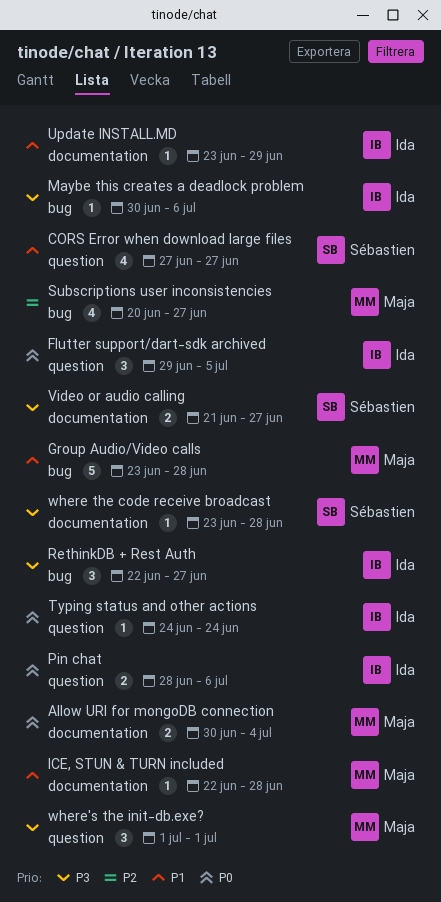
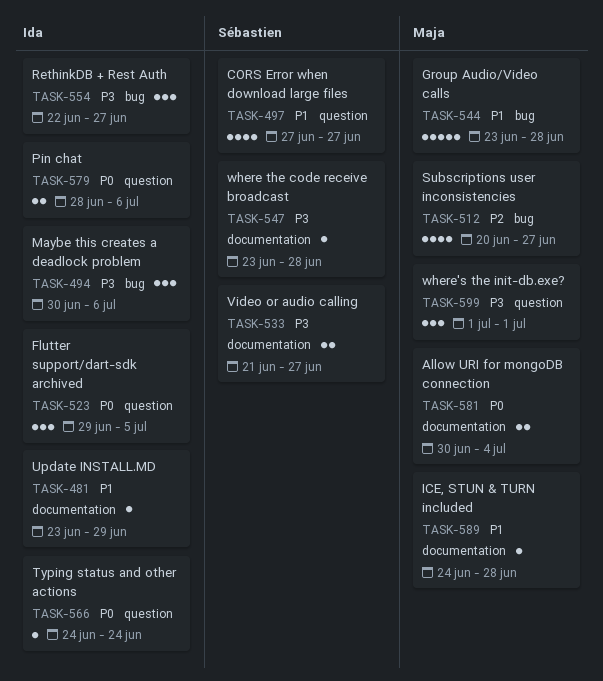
ICE, STUN & TURN included, start: Jun 22 -> Jun 24
Maybe this creates a deadlock problem, estimate: 1 -> 3

